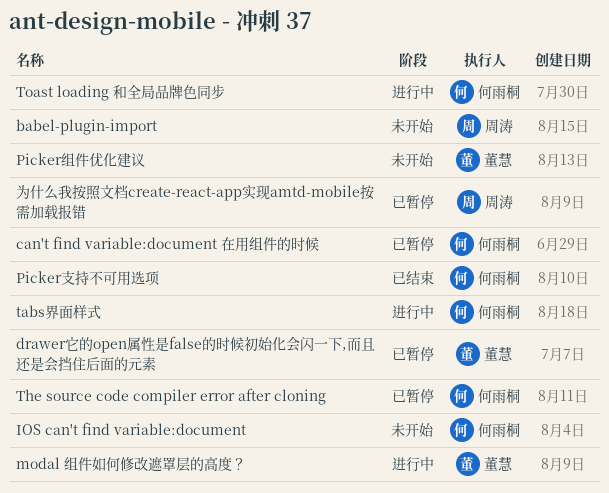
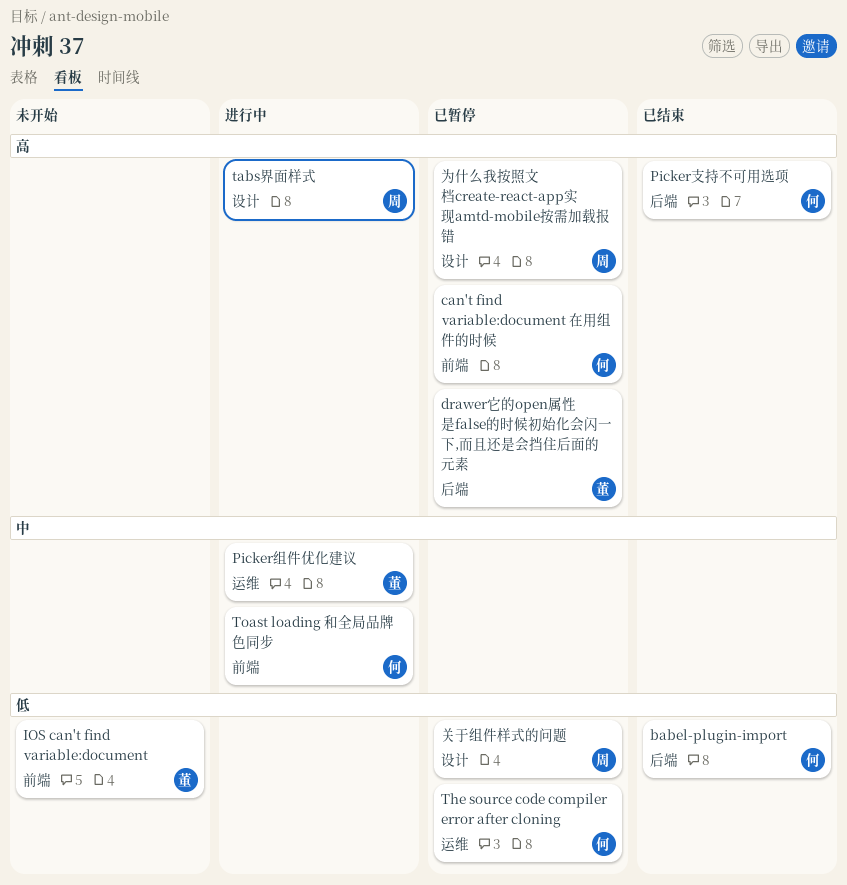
babel-plugin-import, status: 未开始 -> 已结束
babel-plugin-import, owner: 周涛 -> 何雨桐
IOS can't find variable:document, owner: 何雨桐 -> 董慧
modal 组件如何修改遮罩层的高度？: present -> none
Picker组件优化建议, status: 未开始 -> 进行中
tabs界面样式, owner: 何雨桐 -> 周涛
关于组件样式的问题: none -> present

